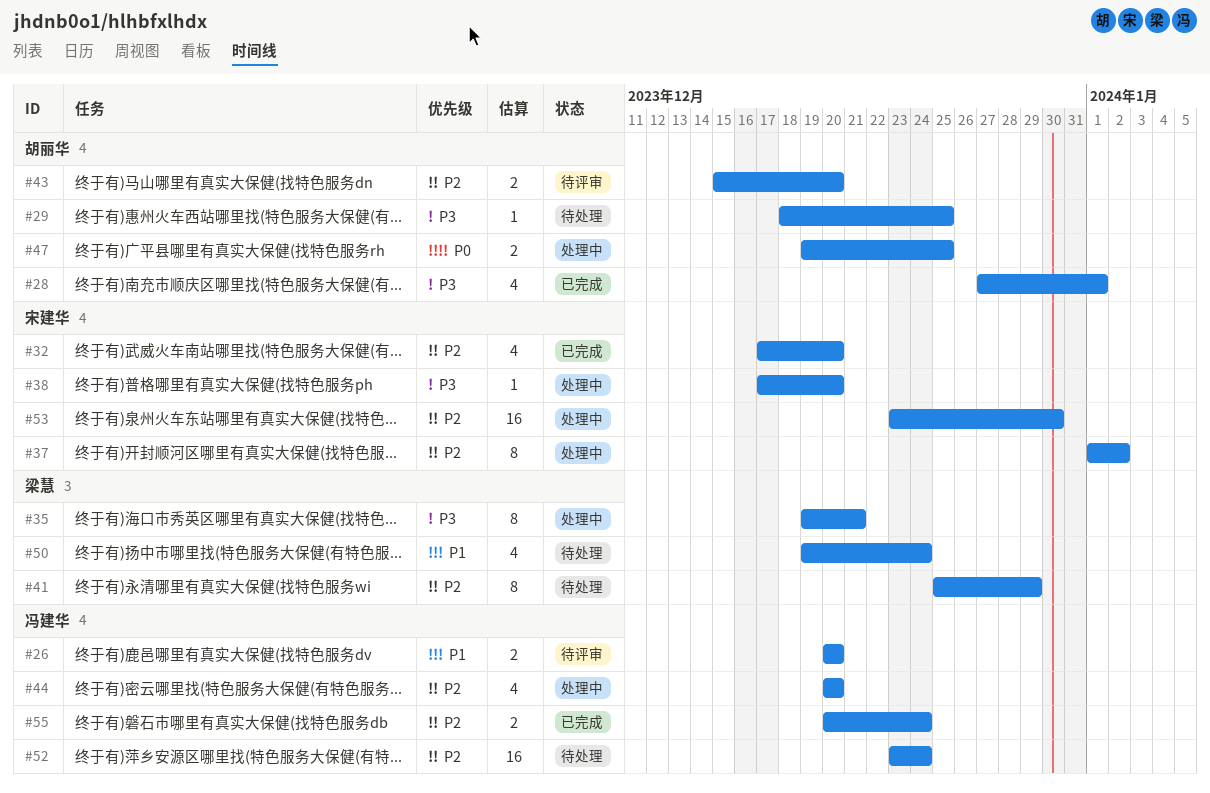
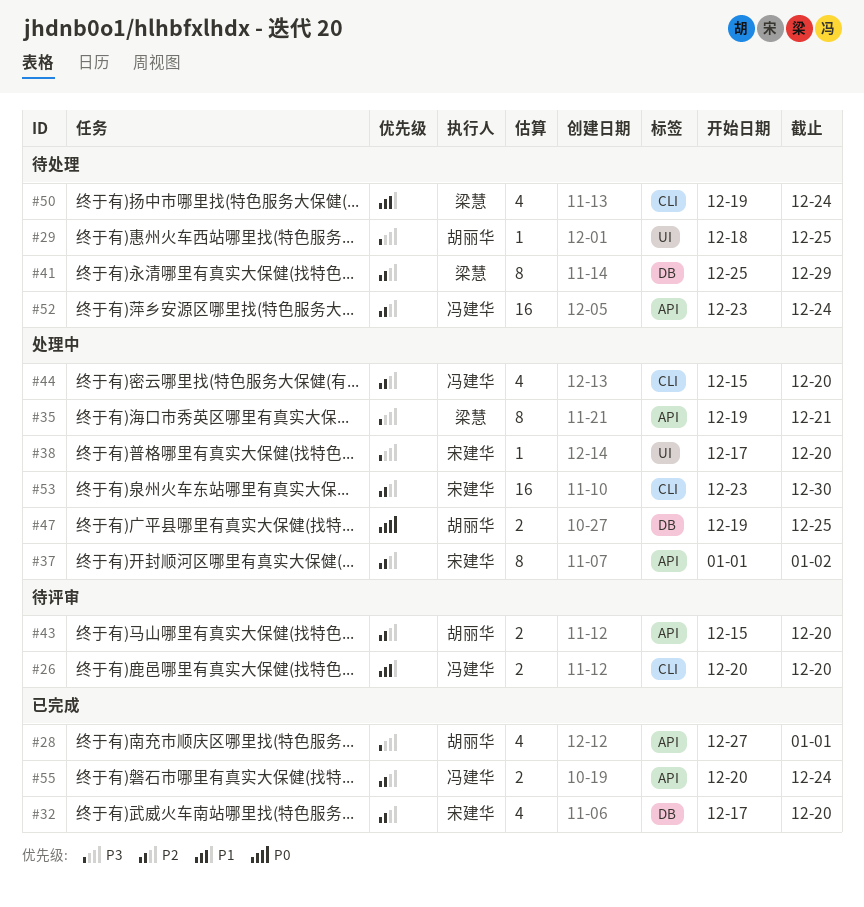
#44, start: Dec 20 -> Dec 15

